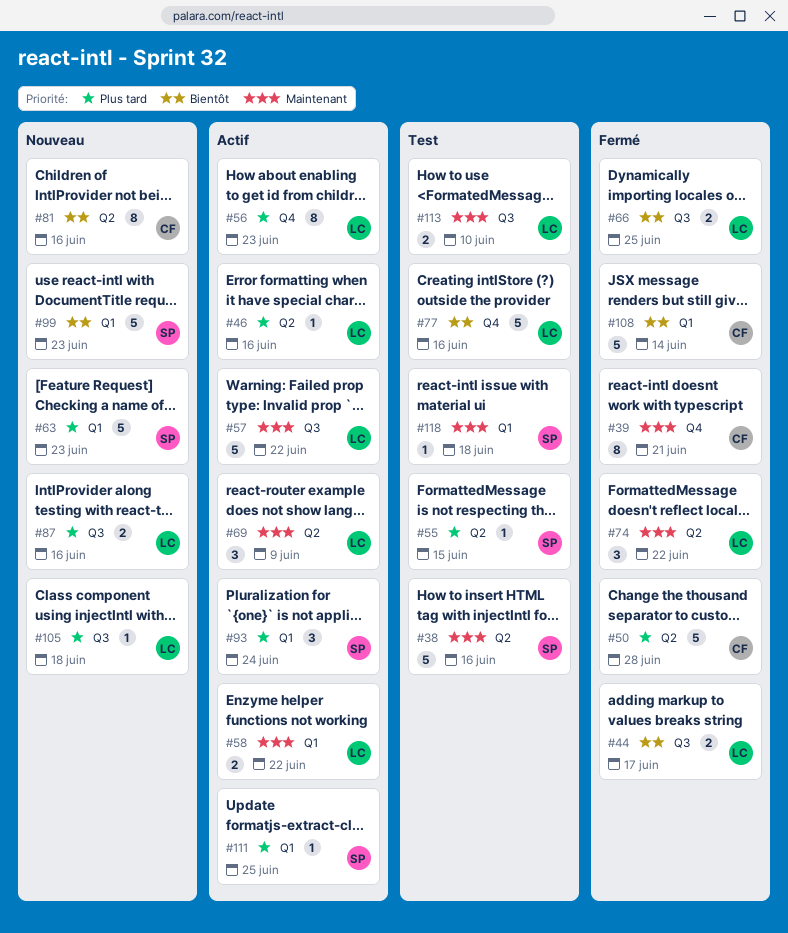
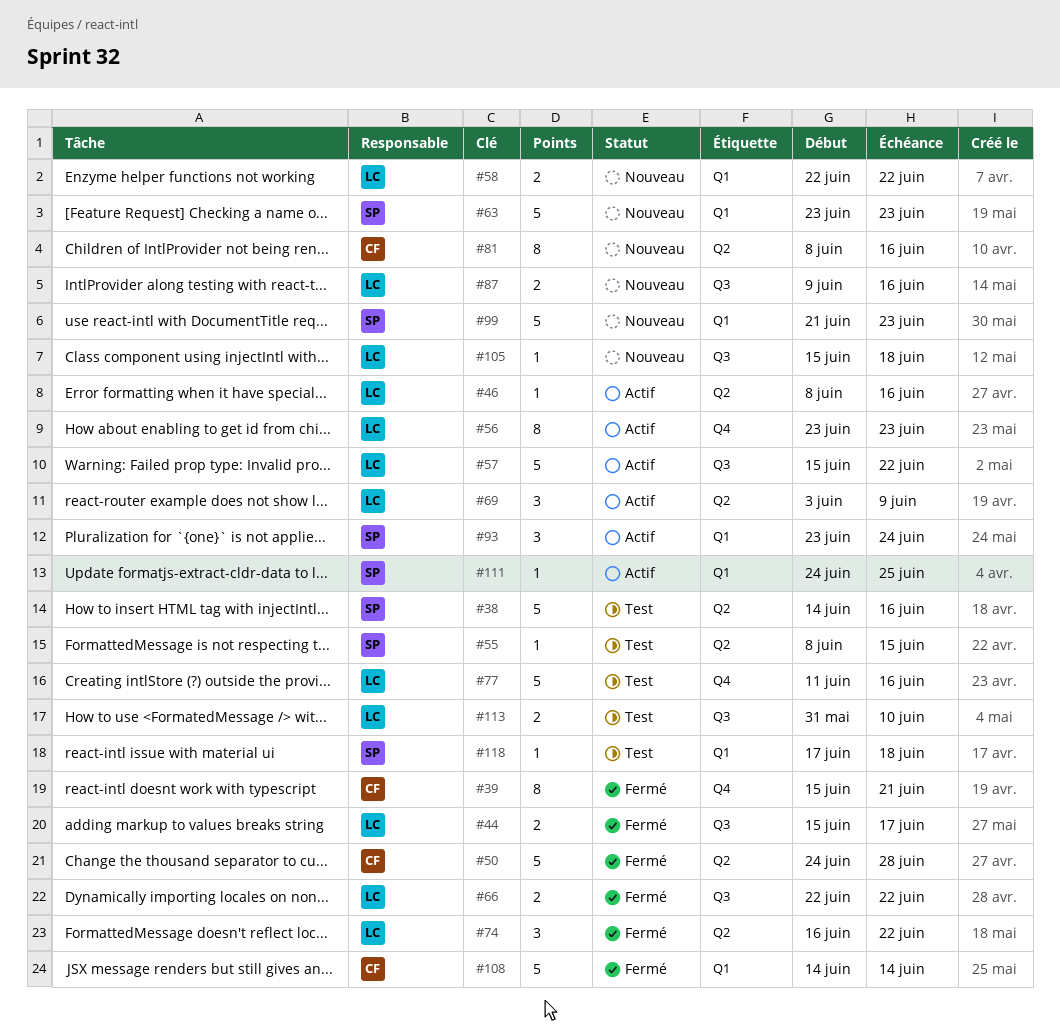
#58, status: Actif -> Nouveau
#66, due: Jun 25 -> Jun 22

